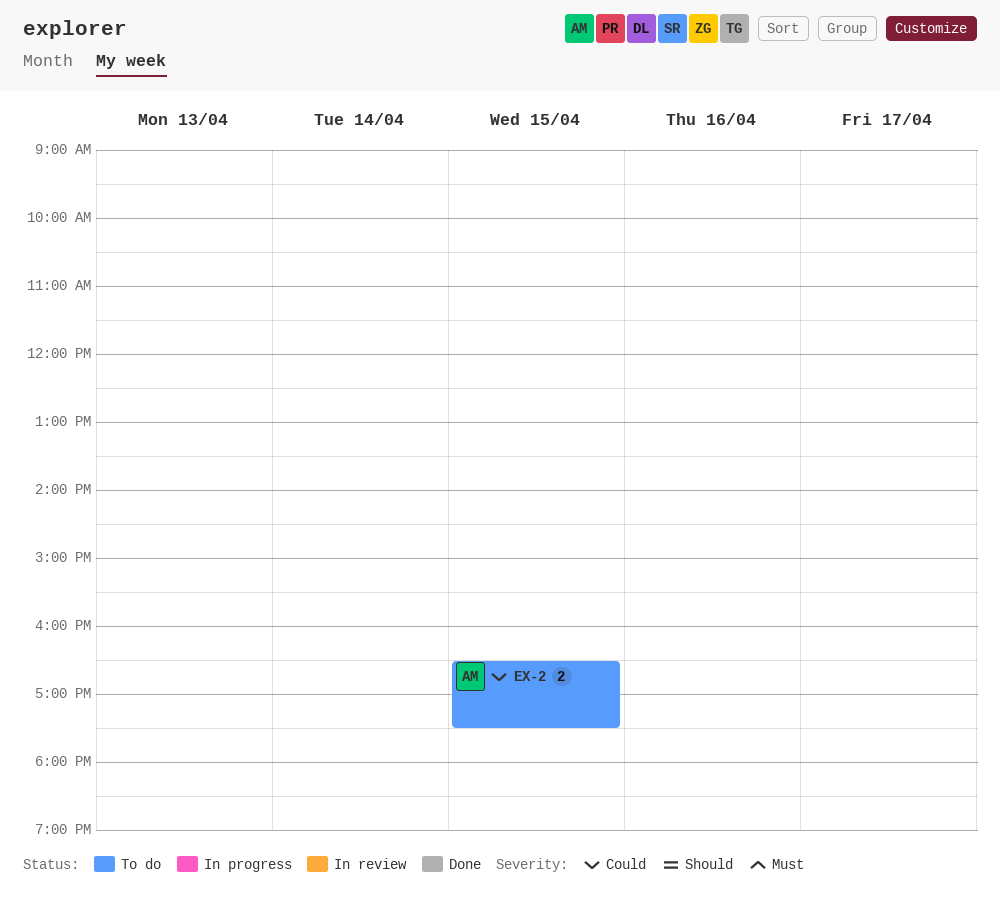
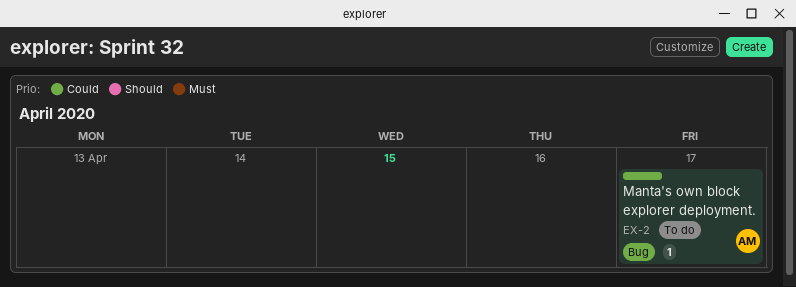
EX-2, estimate: 2 -> 1
EX-2, day: Apr 15 -> Apr 17

